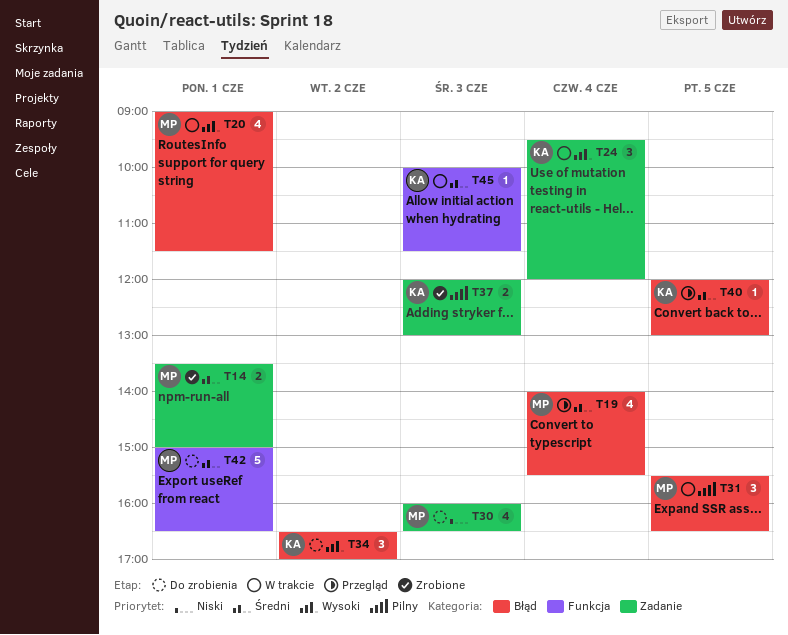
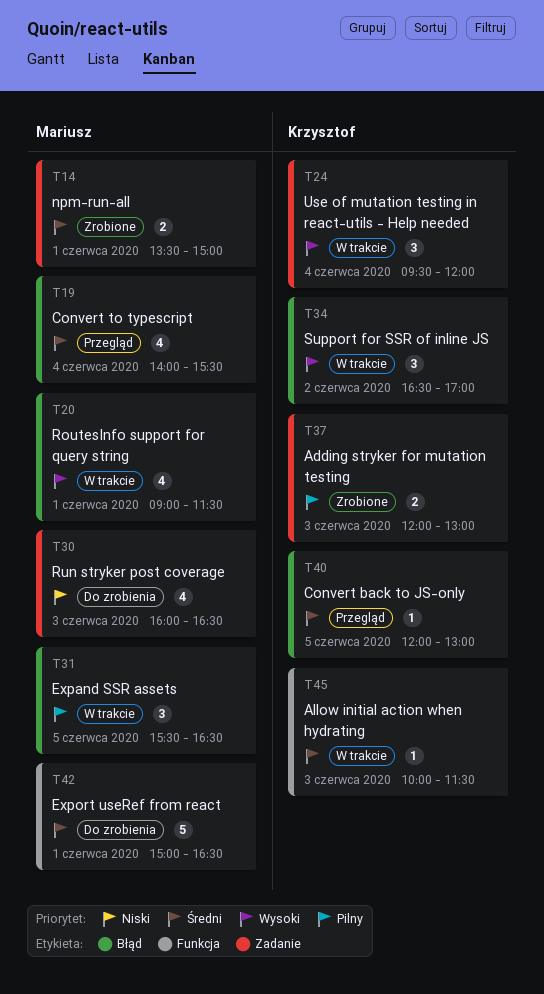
T34, status: Do zrobienia -> W trakcie

